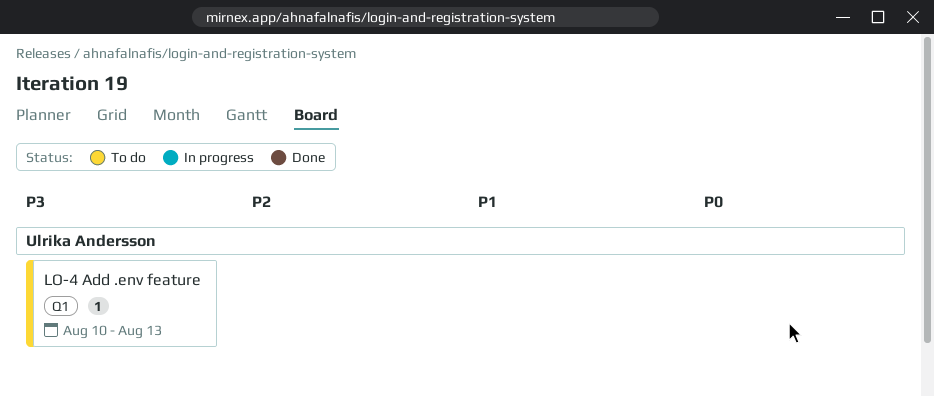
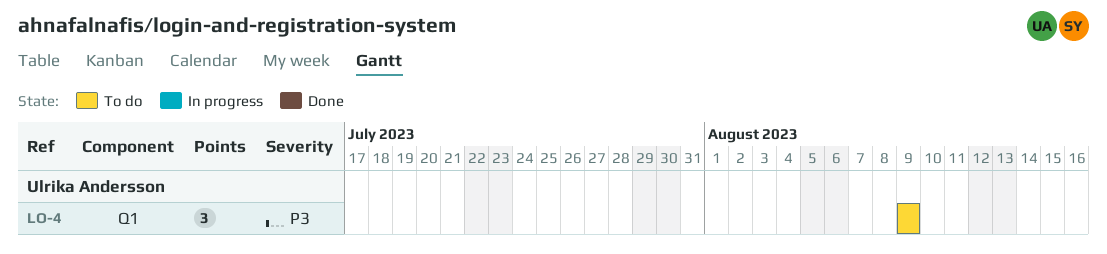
LO-4, estimate: 1 -> 3
LO-4, start: Aug 10 -> Aug 9
LO-4, due: Aug 13 -> Aug 9

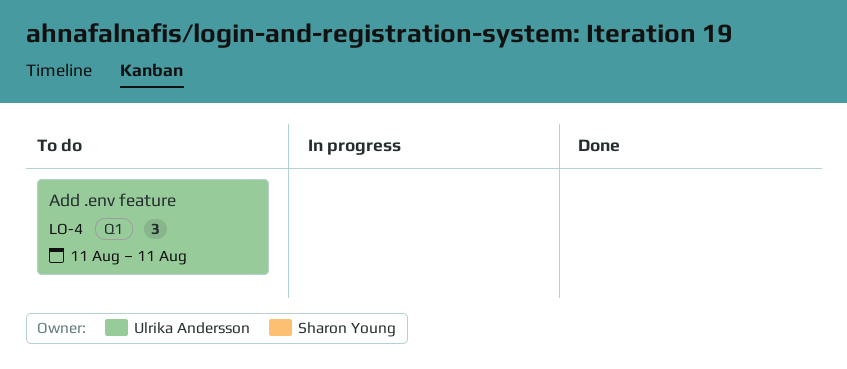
LO-4, start: Aug 9 -> Aug 11
LO-4, due: Aug 9 -> Aug 11

